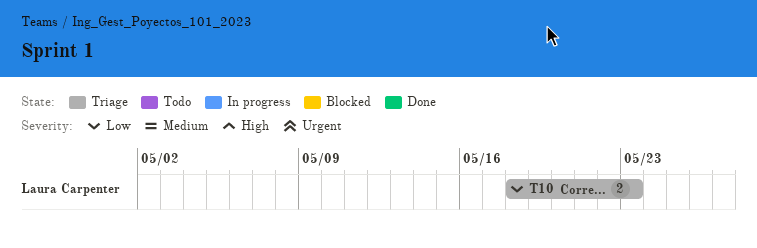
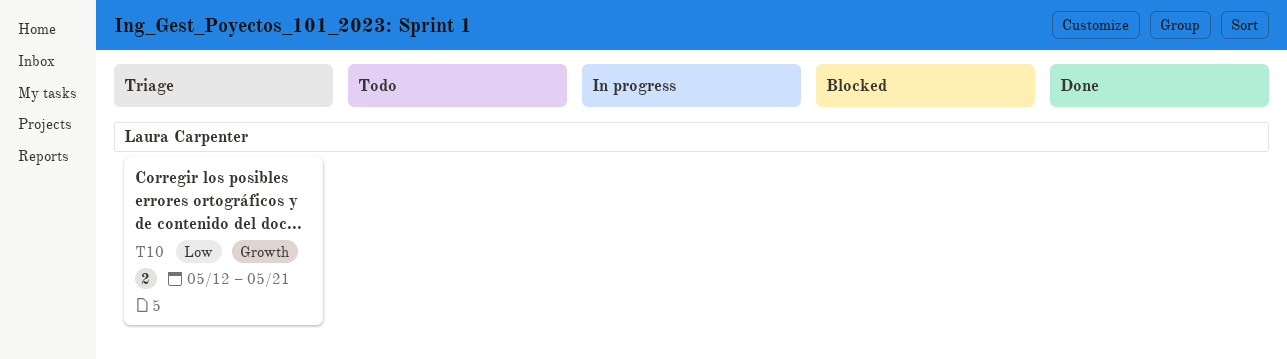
T10, start: May 18 -> May 12
T10, due: May 23 -> May 21

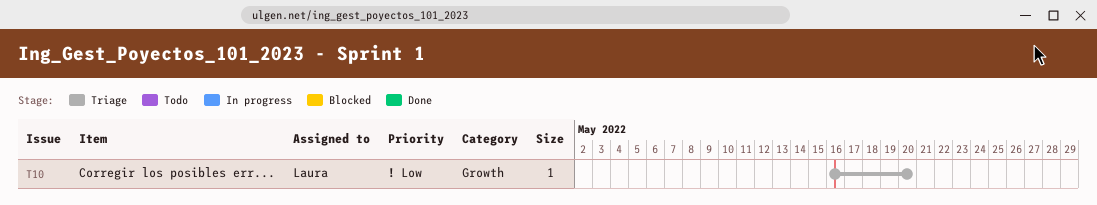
T10, estimate: 2 -> 1
T10, start: May 12 -> May 16
T10, due: May 21 -> May 20

